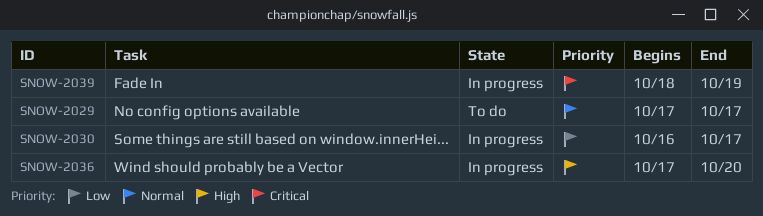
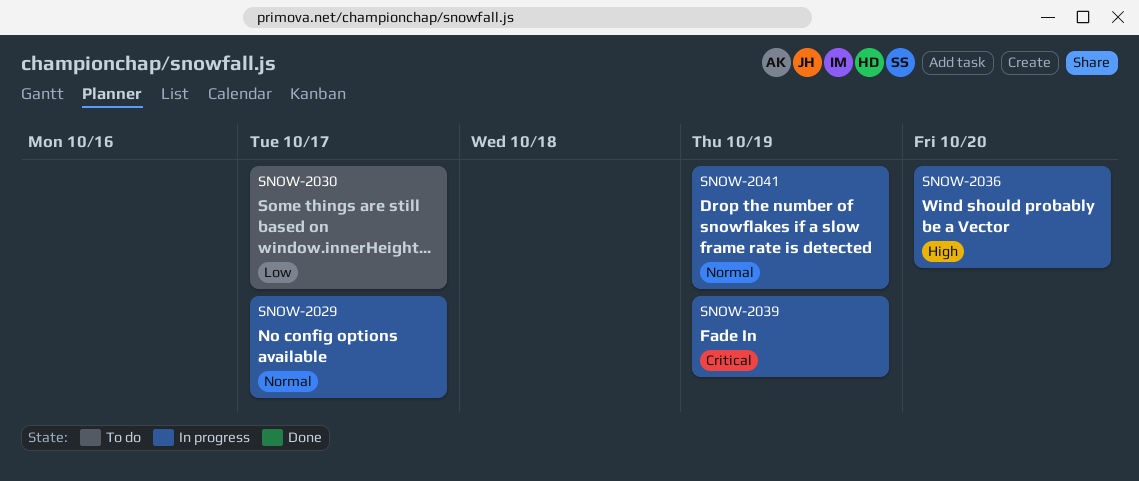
SNOW-2029, status: To do -> In progress
SNOW-2030, status: In progress -> To do
SNOW-2041: none -> present

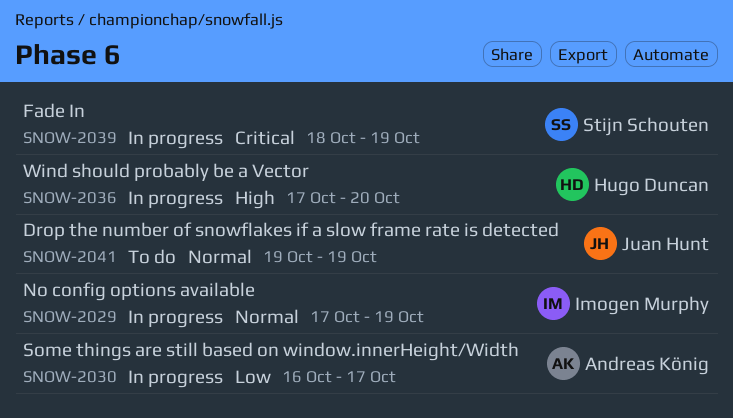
SNOW-2029, due: Oct 17 -> Oct 19
SNOW-2030, status: To do -> In progress
SNOW-2041, status: In progress -> To do

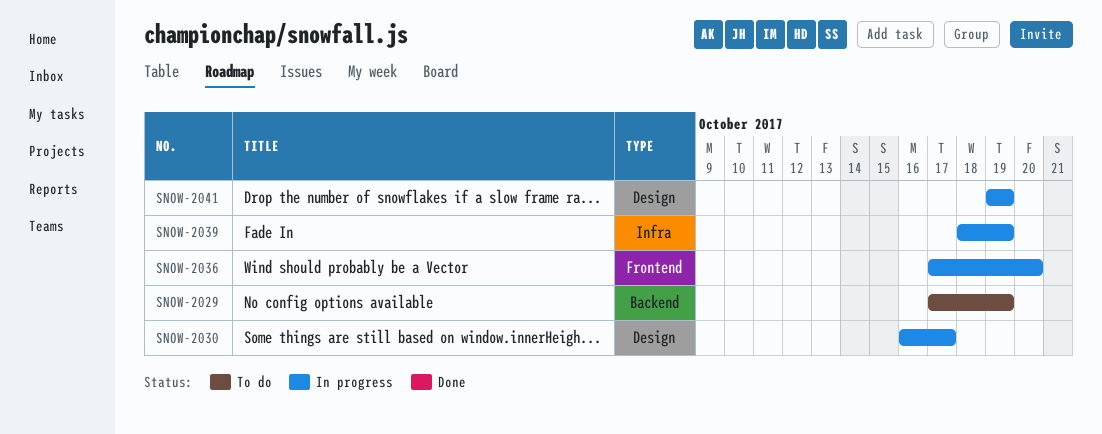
SNOW-2029, status: In progress -> To do
SNOW-2041, status: To do -> In progress

